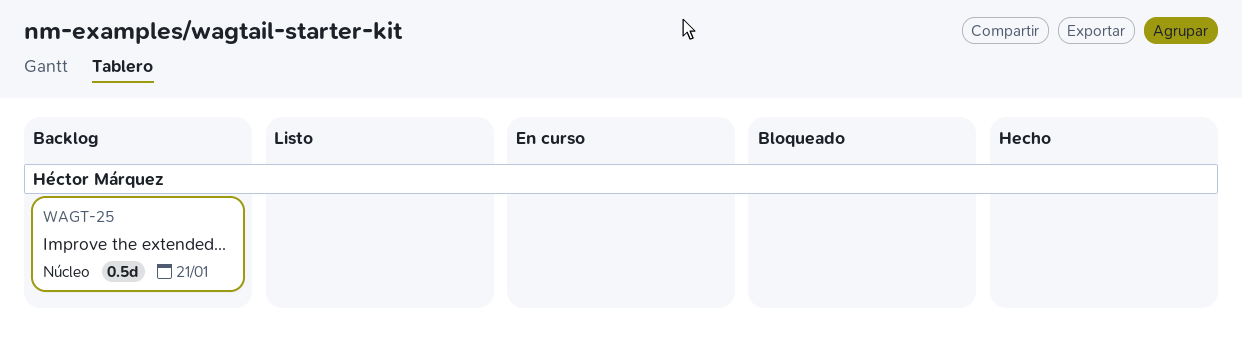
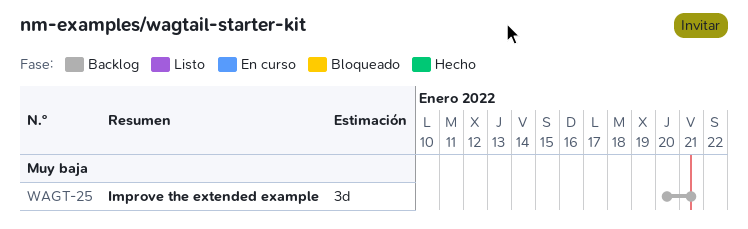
WAGT-25, estimate: 0.5d -> 3d

